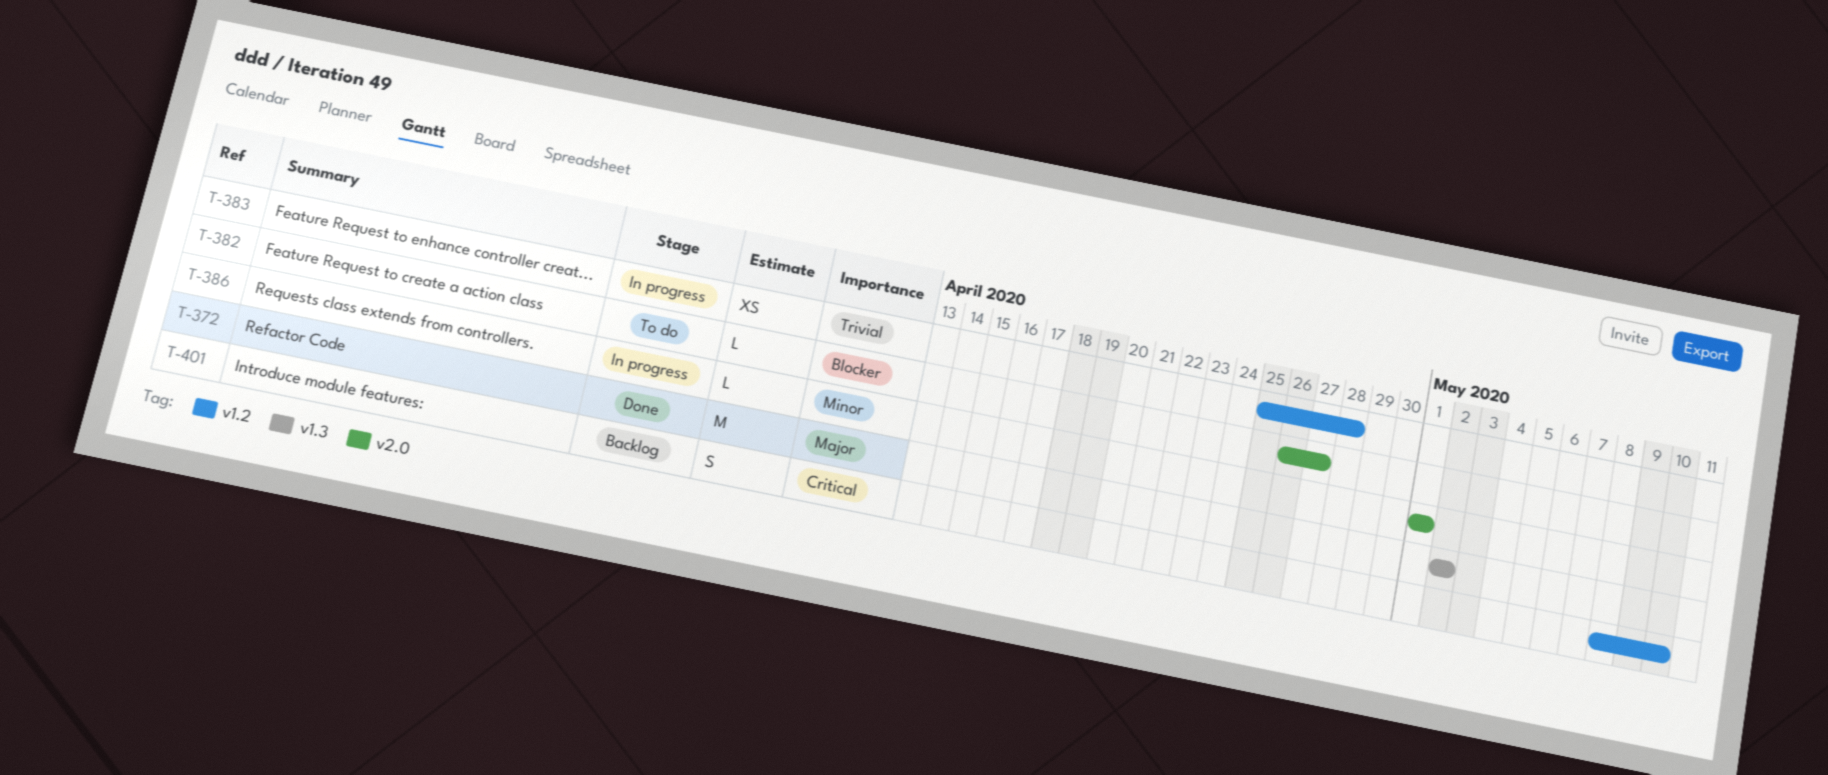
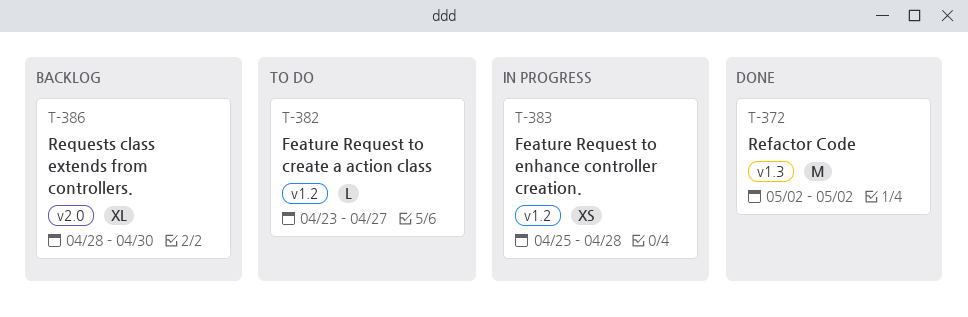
T-382, label: v2.0 -> v1.2
T-382, start: Apr 26 -> Apr 23
T-386, status: In progress -> Backlog
T-386, estimate: L -> XL
T-386, start: May 1 -> Apr 28
T-386, due: May 1 -> Apr 30
T-401: present -> none

